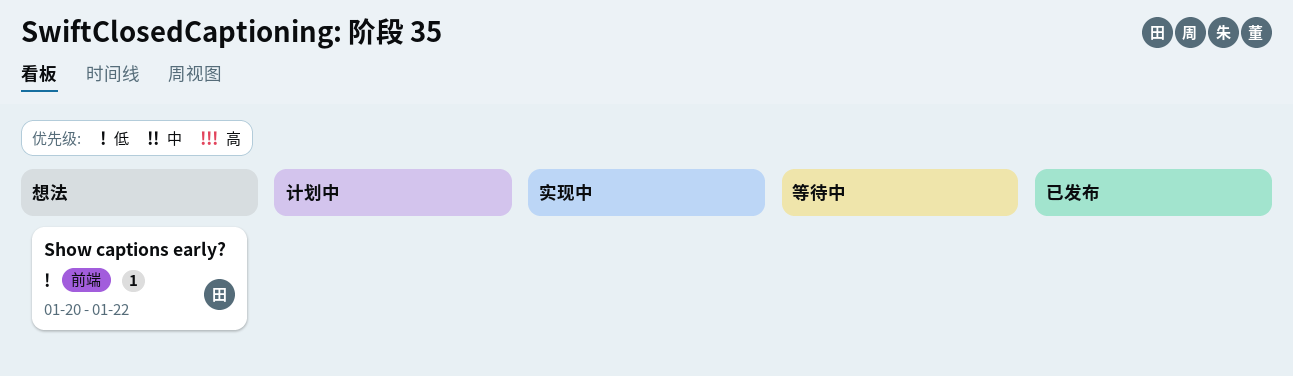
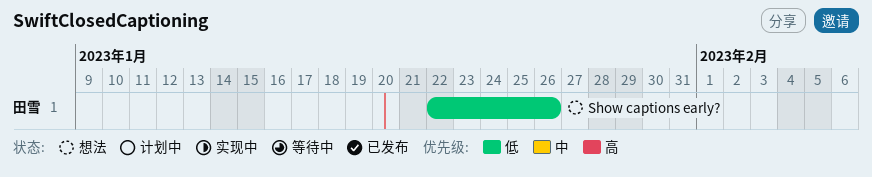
Show captions early?, start: Jan 20 -> Jan 22
Show captions early?, due: Jan 22 -> Jan 26

